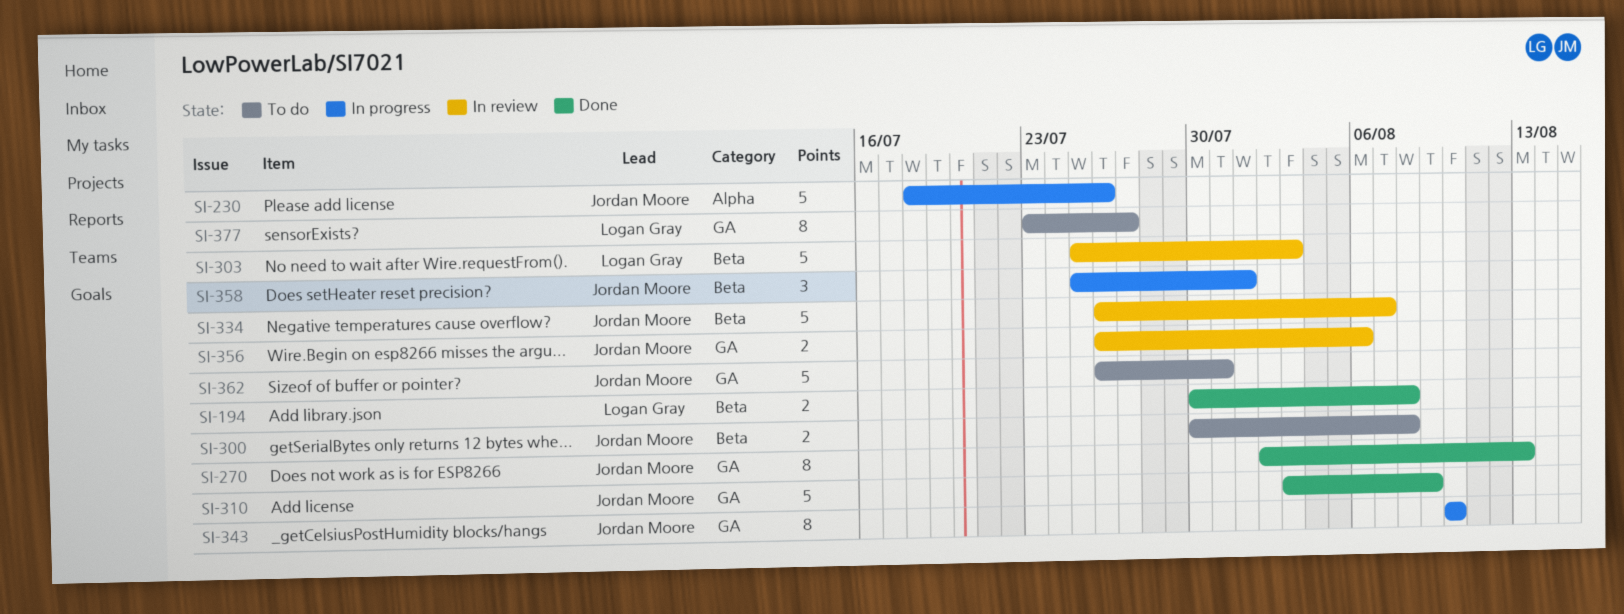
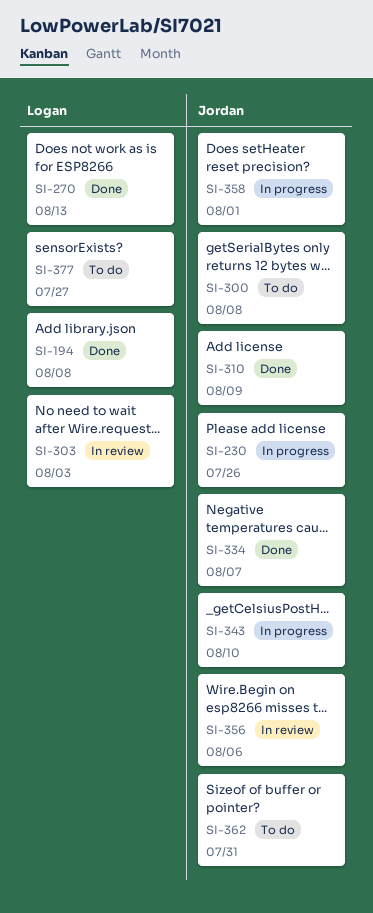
SI-270, owner: Jordan Moore -> Logan Gray
SI-334, status: In review -> Done

